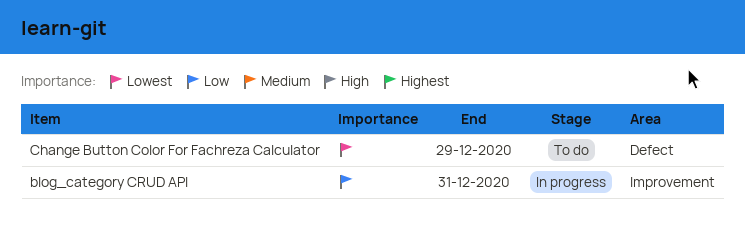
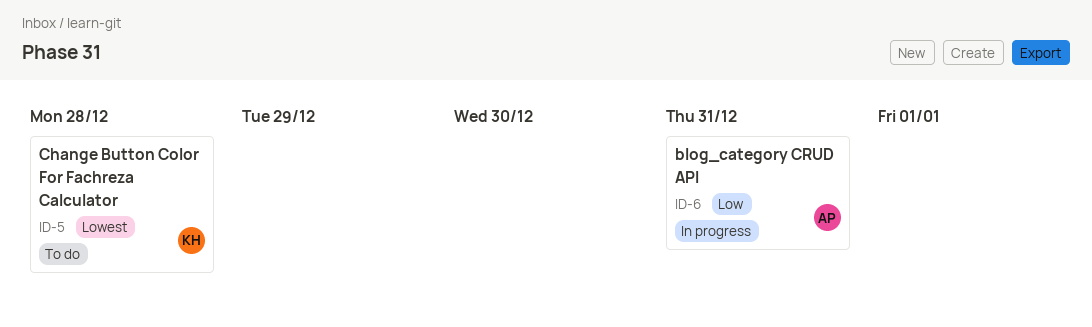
Change Button Color For Fachreza Calculator, due: Dec 29 -> Dec 28

